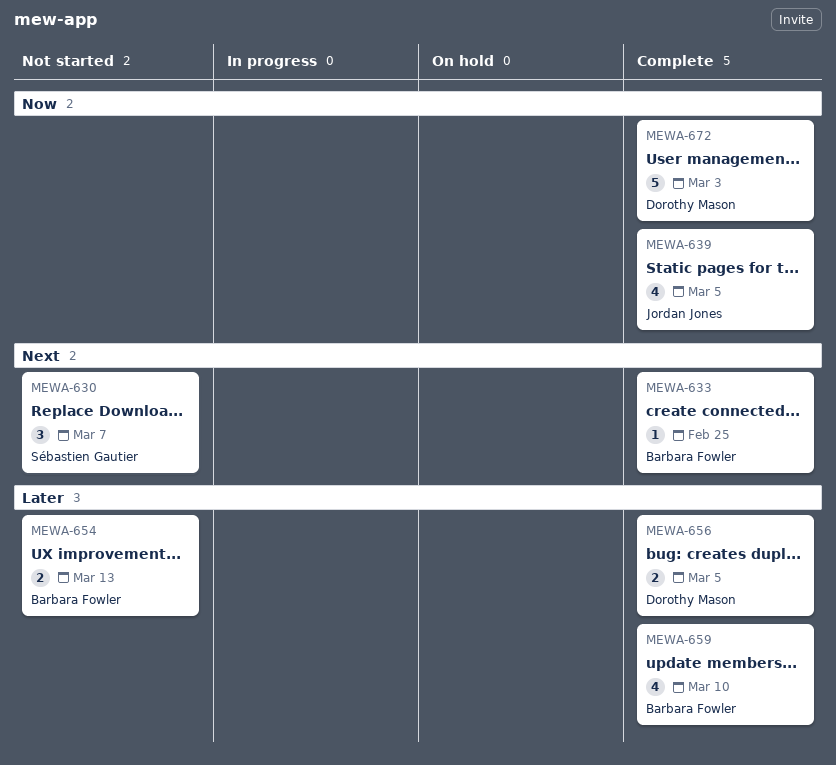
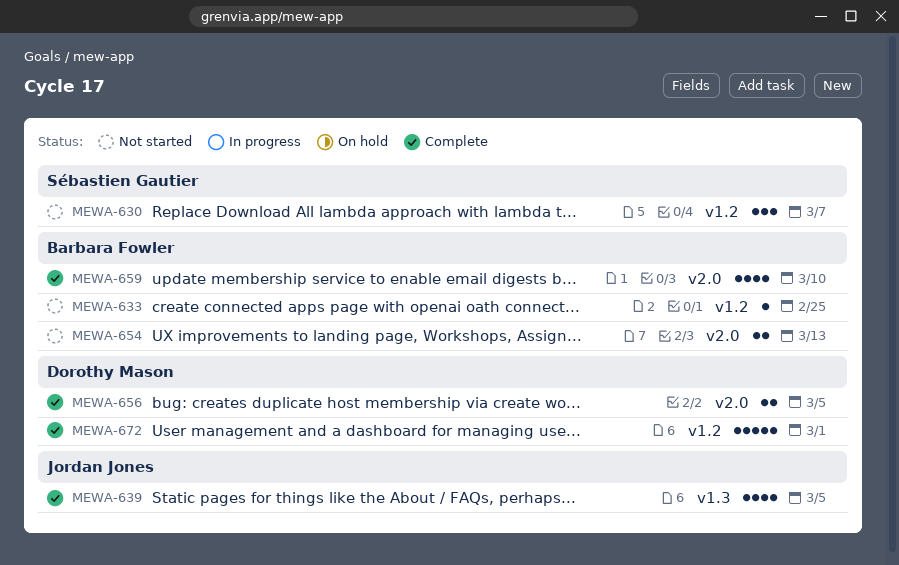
MEWA-633, status: Complete -> Not started
MEWA-672, due: Mar 3 -> Mar 1

